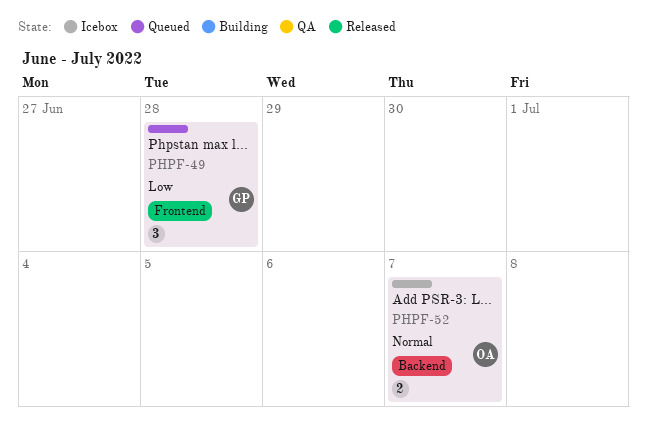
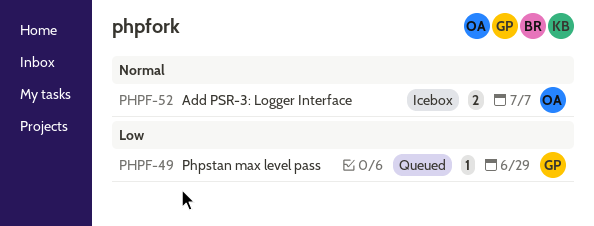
PHPF-49, estimate: 3 -> 1
PHPF-49, due: Jun 28 -> Jun 29

